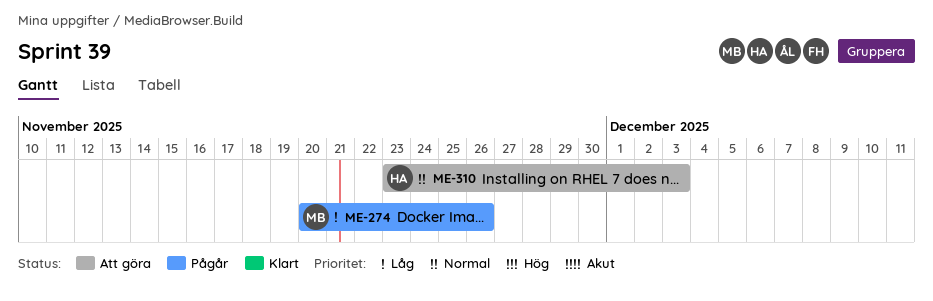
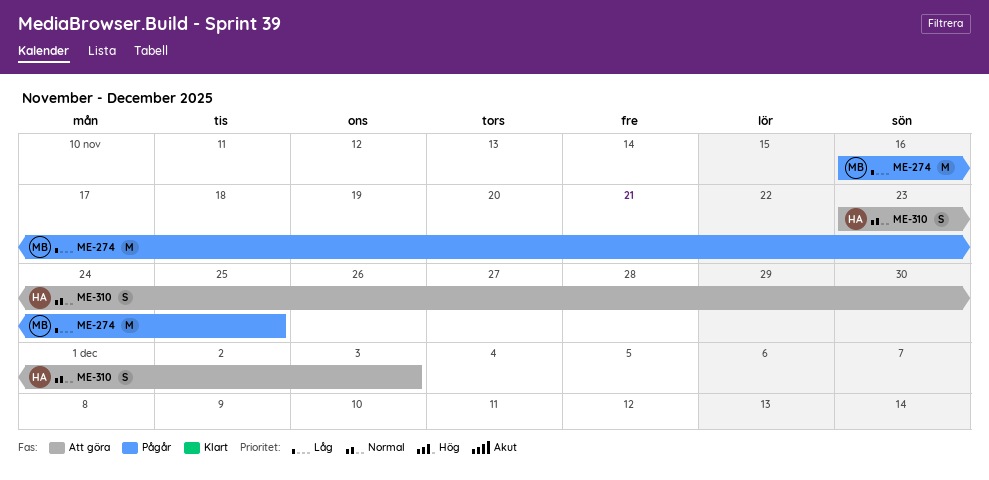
ME-274, start: Nov 20 -> Nov 16
ME-274, due: Nov 26 -> Nov 25

